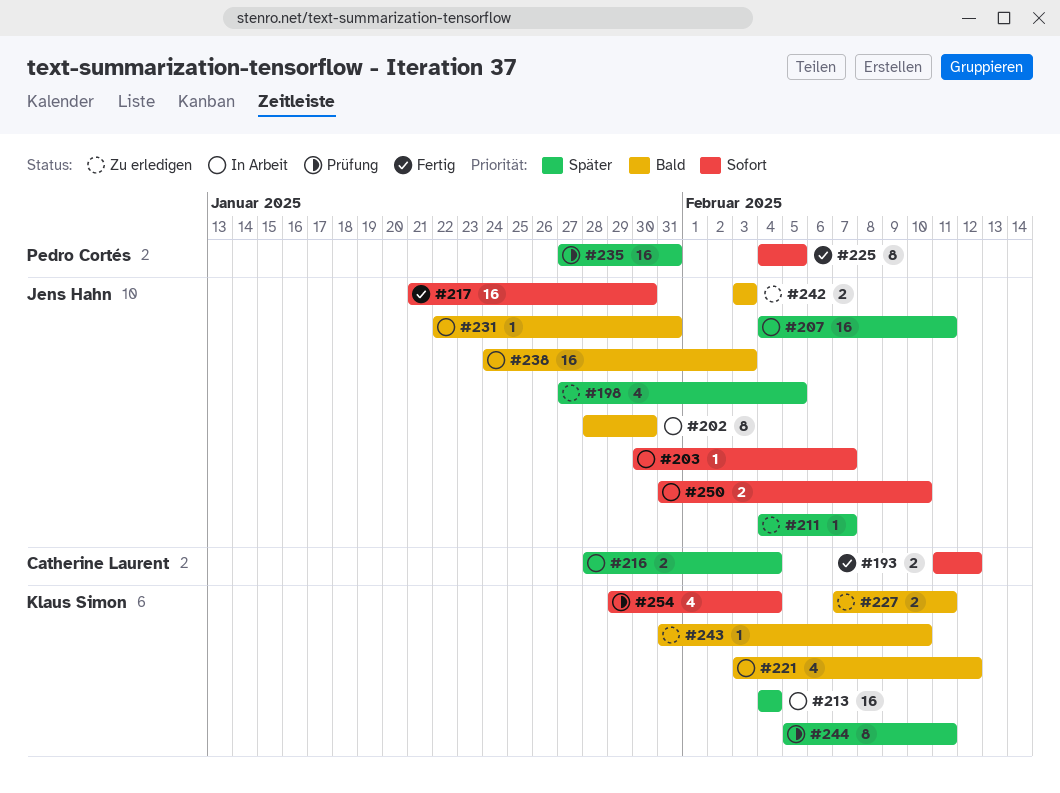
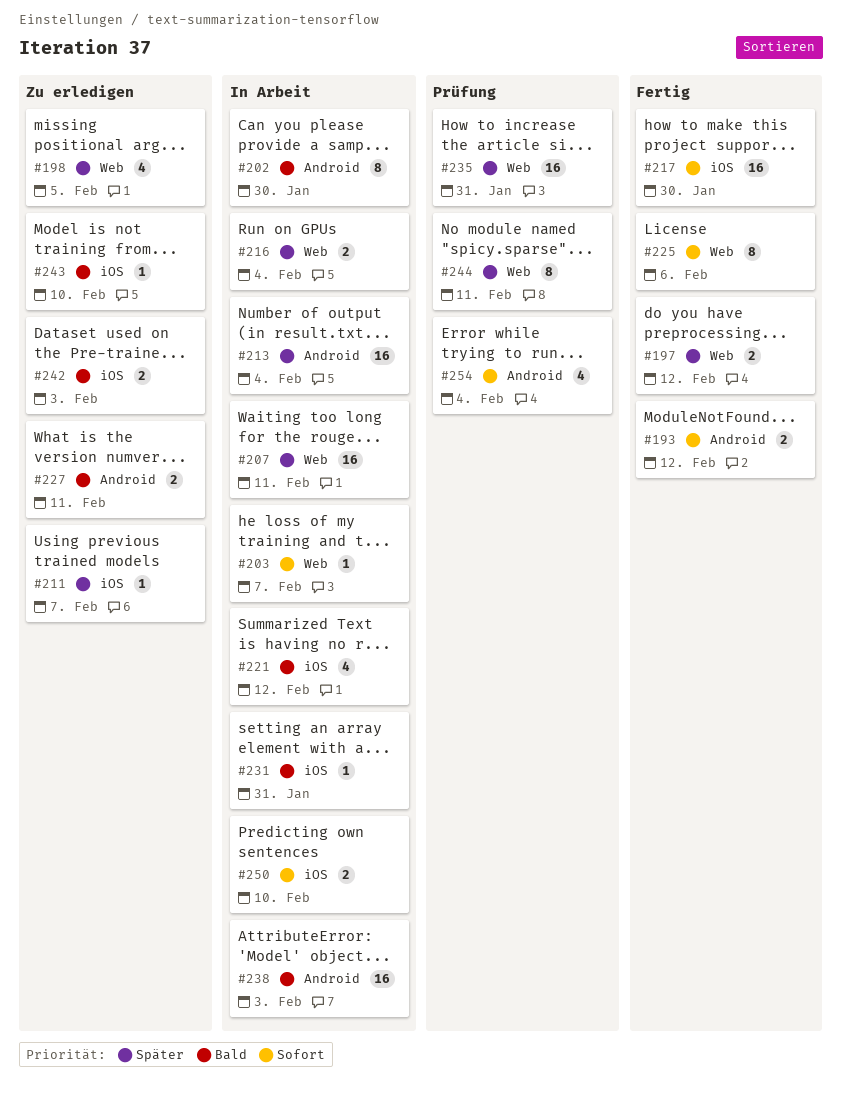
#197: none -> present
#225, due: Feb 5 -> Feb 6

